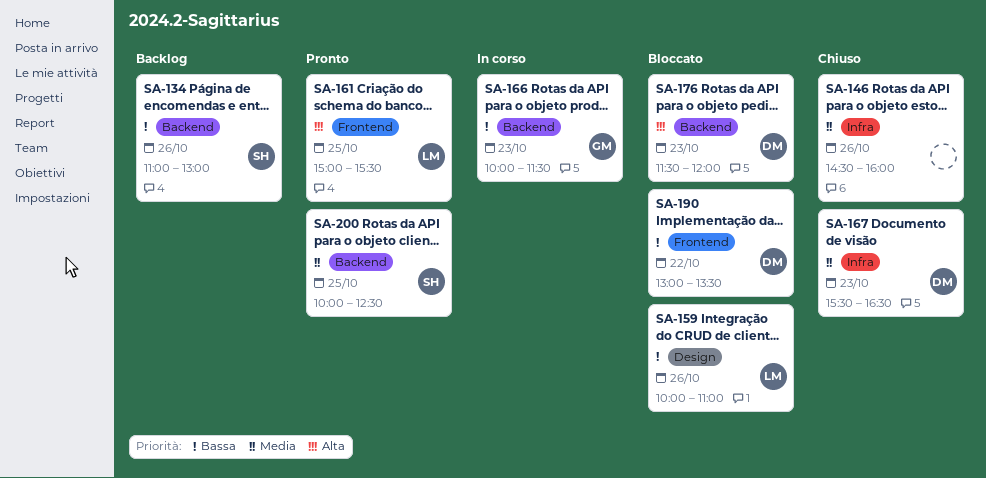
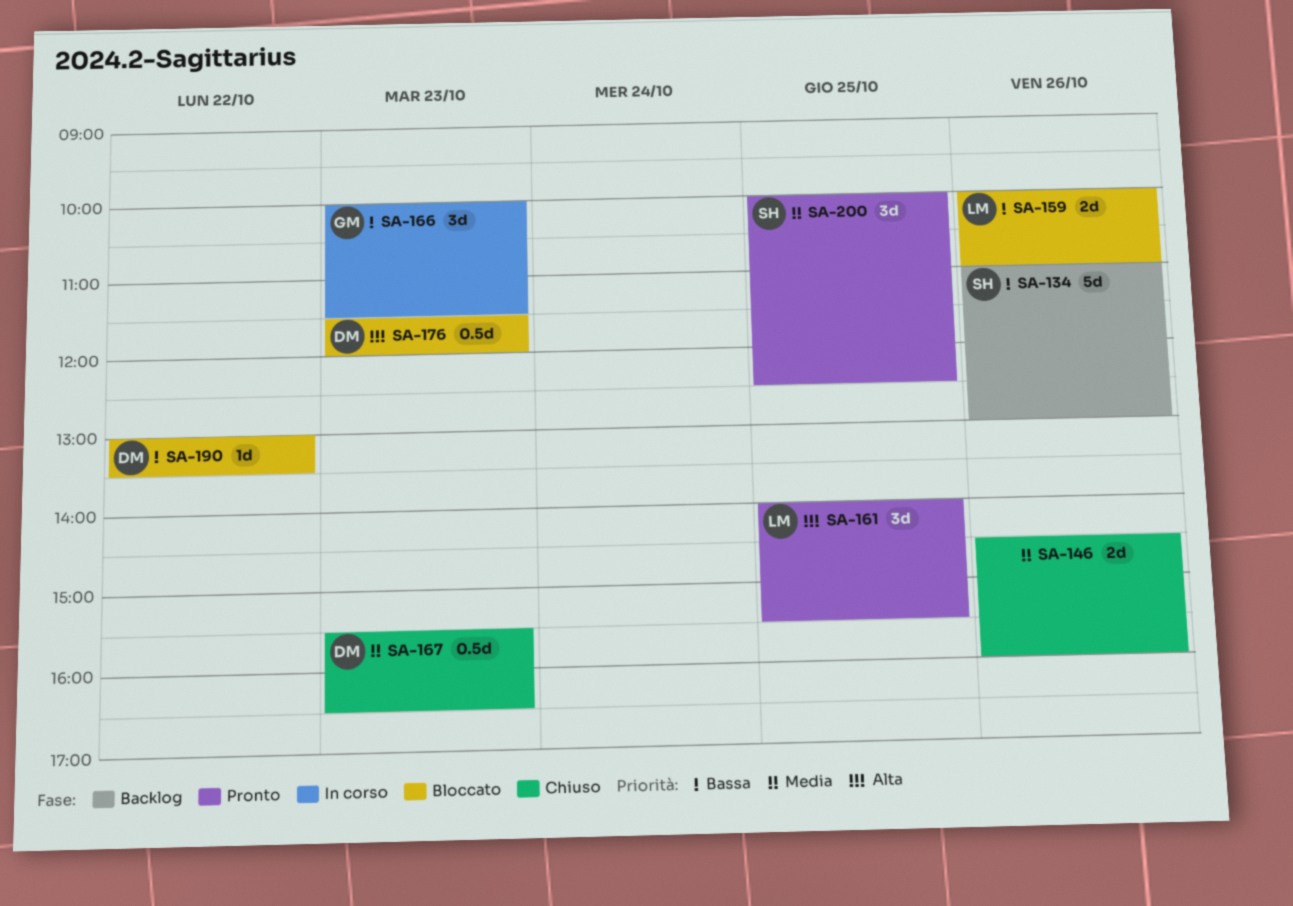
SA-161, begins: 15:00 -> 14:00

